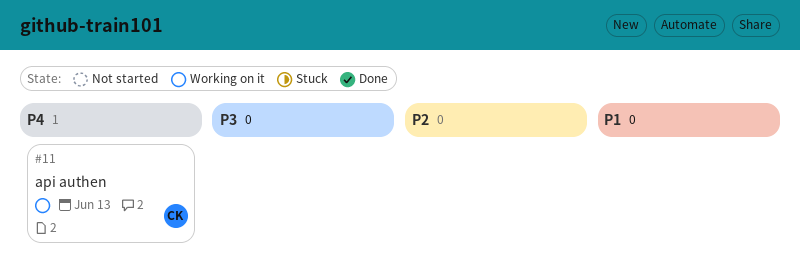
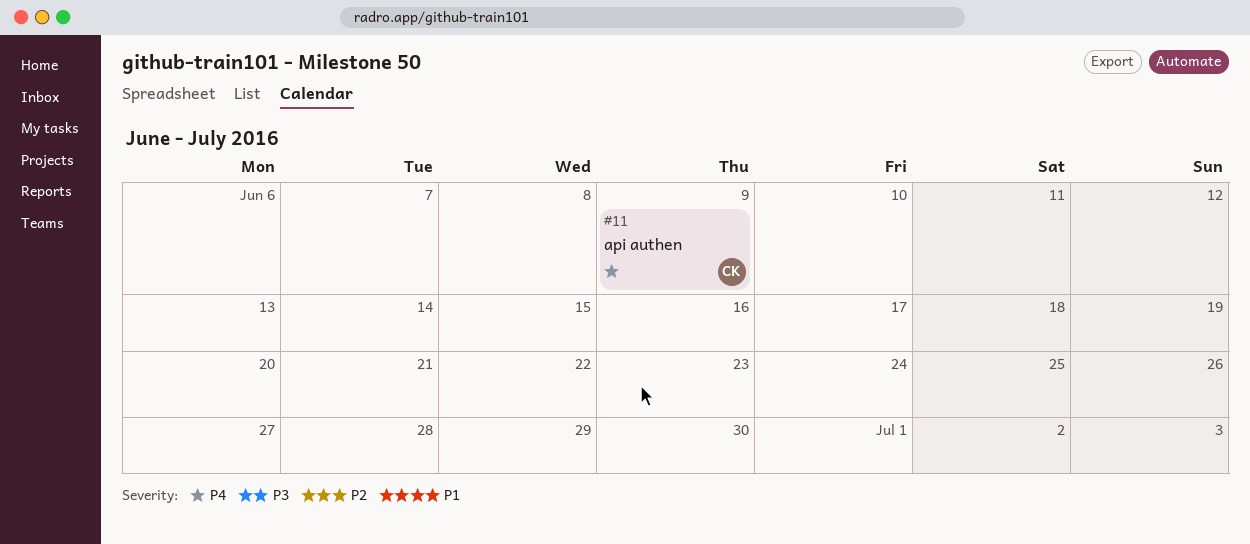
#11, due: Jun 13 -> Jun 9

